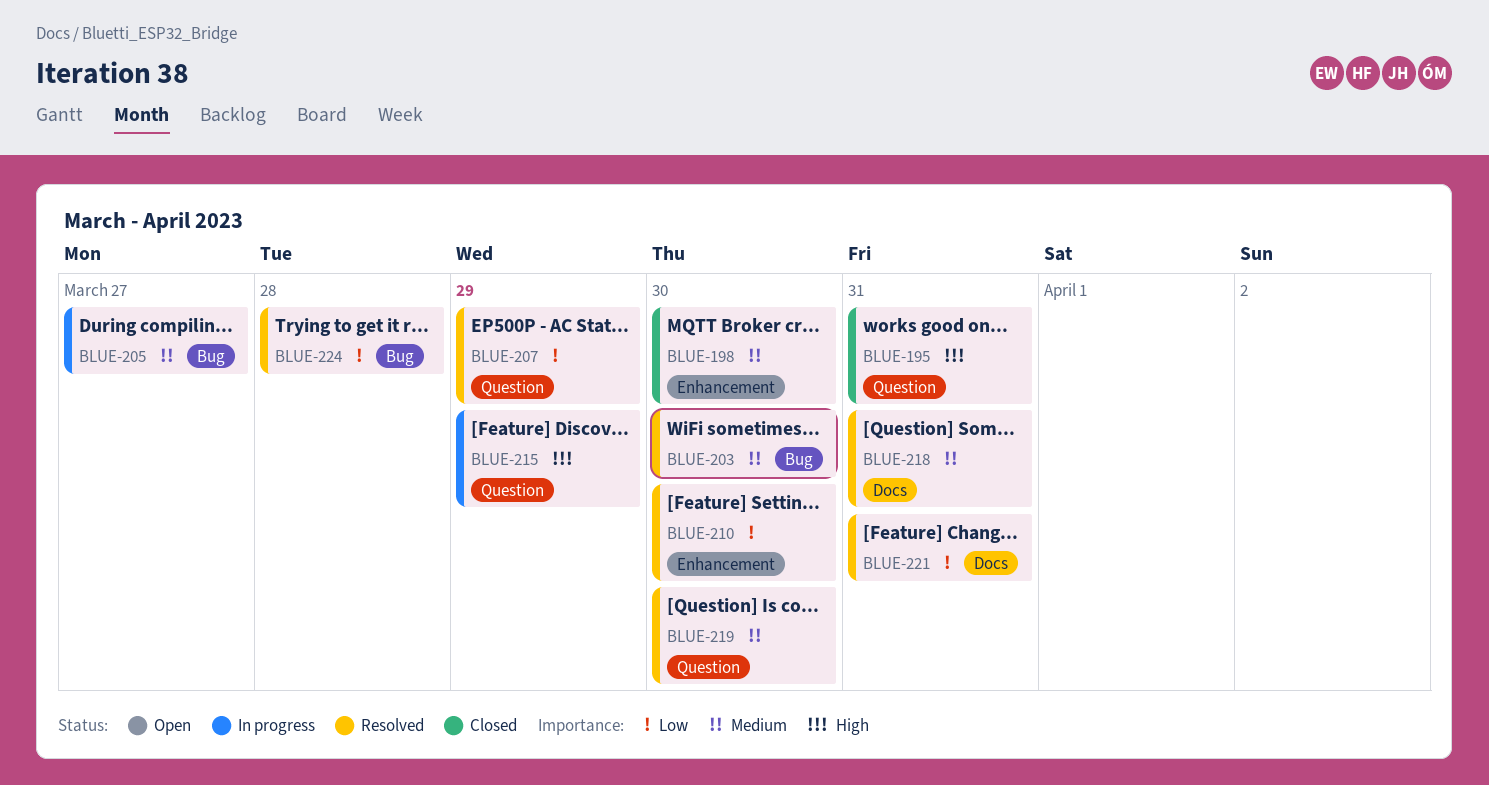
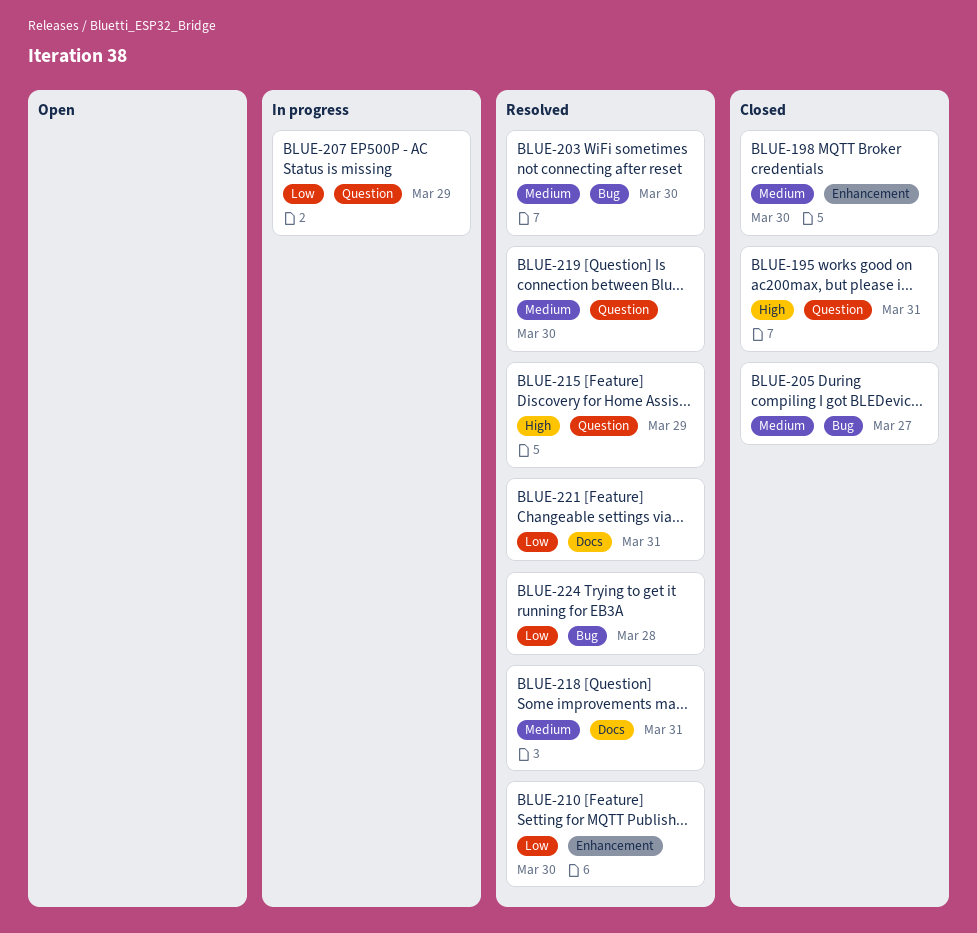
BLUE-205, status: In progress -> Closed
BLUE-207, status: Resolved -> In progress
BLUE-215, status: In progress -> Resolved

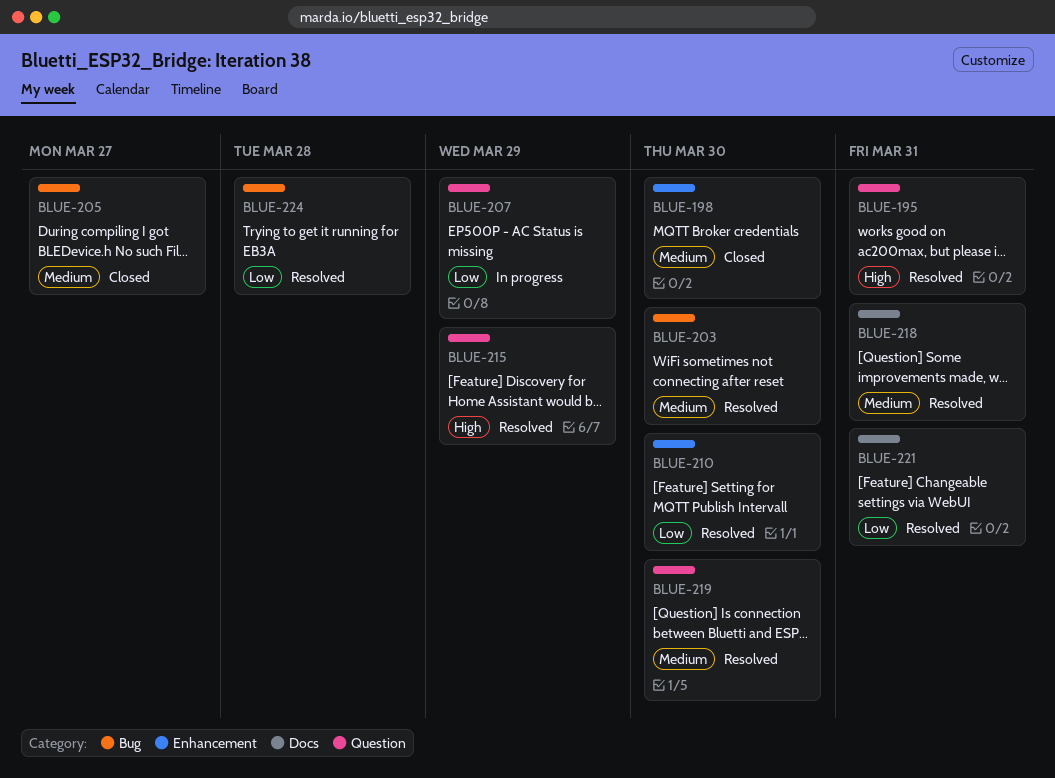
BLUE-195, status: Closed -> Resolved

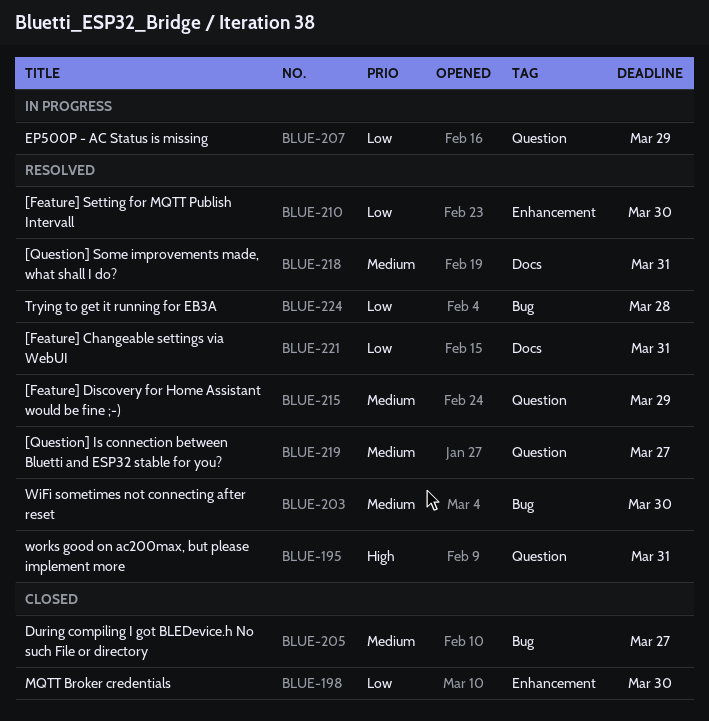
BLUE-198, priority: Medium -> Low
BLUE-215, priority: High -> Medium
BLUE-219, due: Mar 30 -> Mar 27

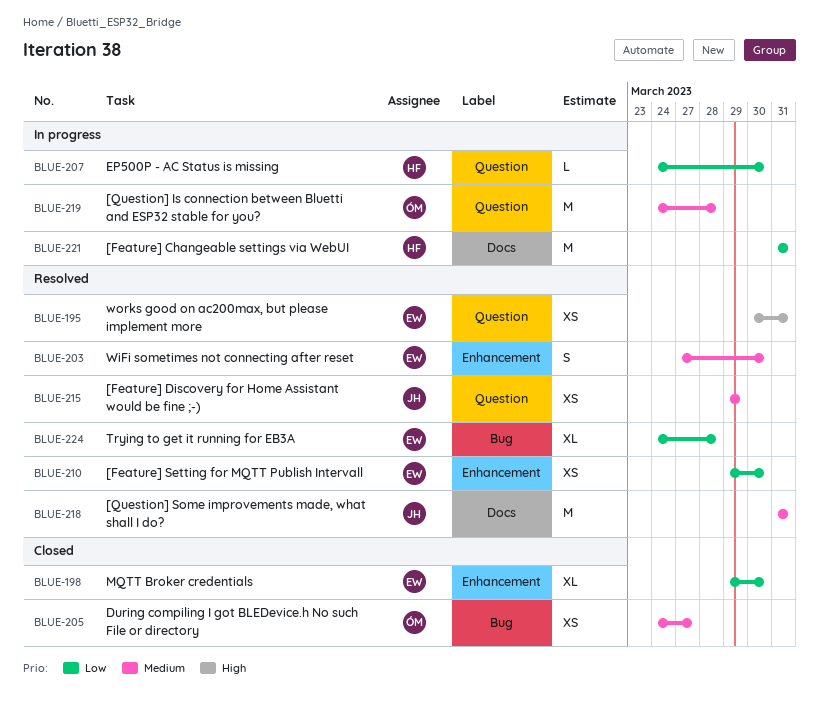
BLUE-203, label: Bug -> Enhancement
BLUE-207, due: Mar 29 -> Mar 30
BLUE-219, status: Resolved -> In progress
BLUE-219, due: Mar 27 -> Mar 28
BLUE-221, status: Resolved -> In progress

